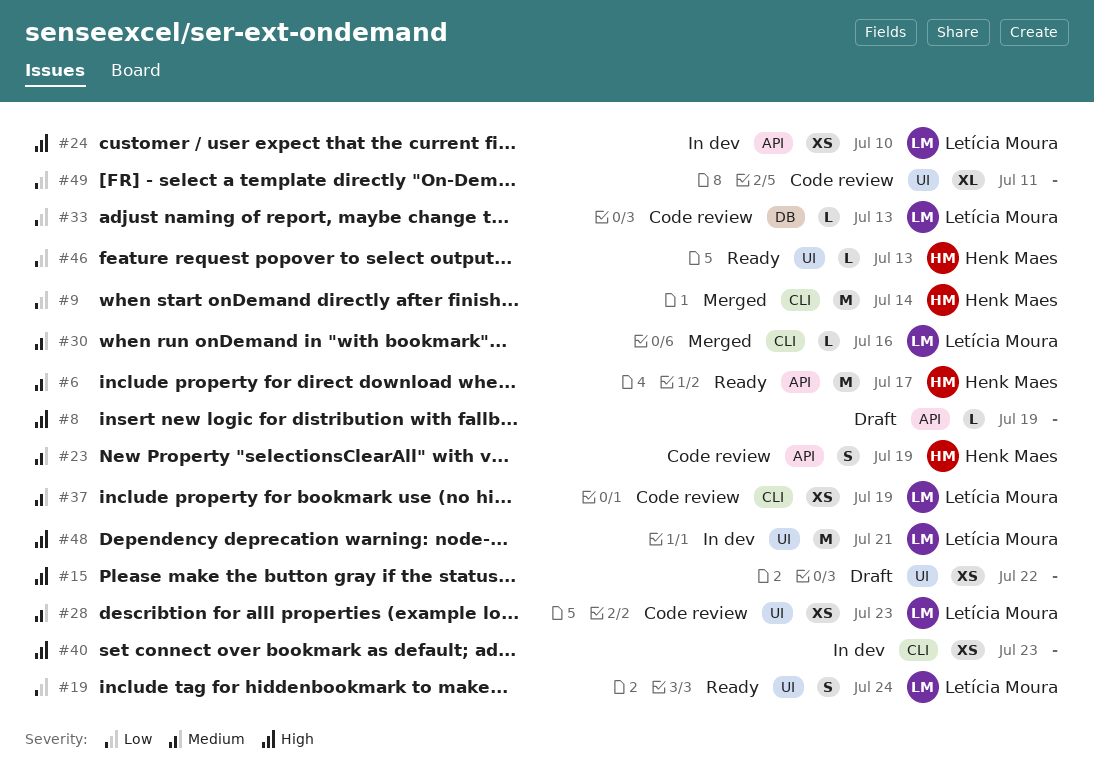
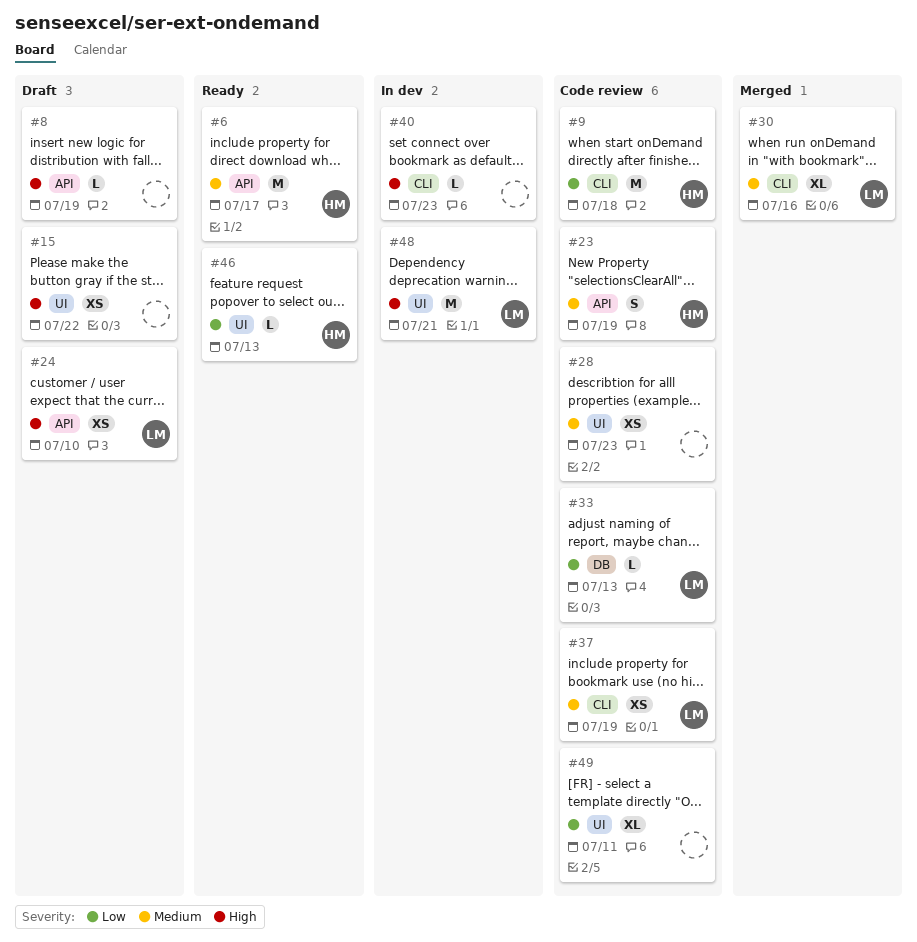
#9, status: Merged -> Code review
#9, due: Jul 14 -> Jul 18
#19: present -> none
#24, status: In dev -> Draft
#28, owner: Letícia Moura -> none
#30, estimate: L -> XL
#40, estimate: XS -> L

